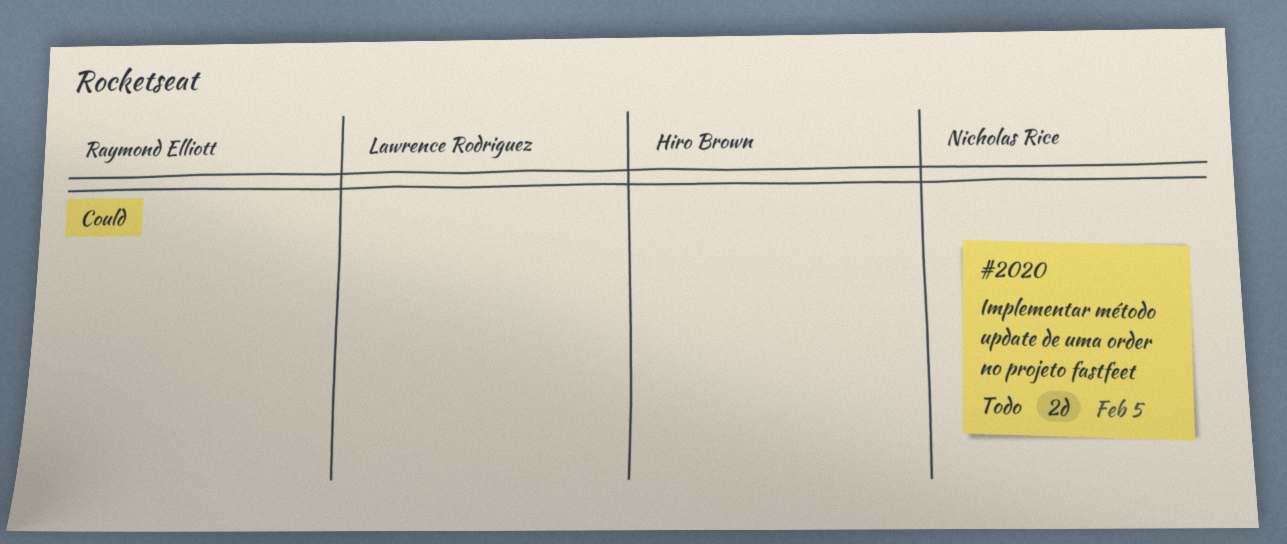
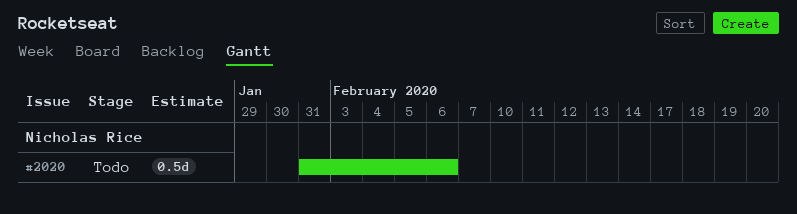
#2020, estimate: 2d -> 0.5d
#2020, due: Feb 5 -> Feb 6

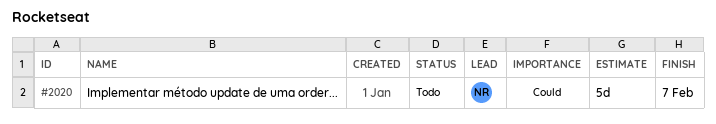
#2020, estimate: 0.5d -> 5d
#2020, due: Feb 6 -> Feb 7

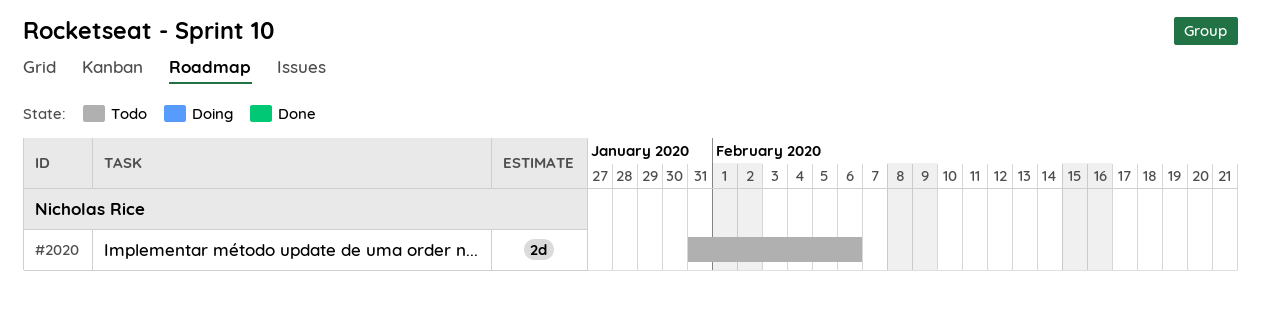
#2020, estimate: 5d -> 2d
#2020, due: Feb 7 -> Feb 6

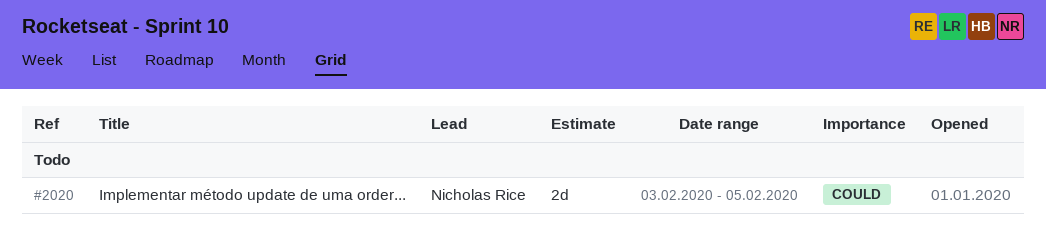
#2020, start: Jan 31 -> Feb 3
#2020, due: Feb 6 -> Feb 5

